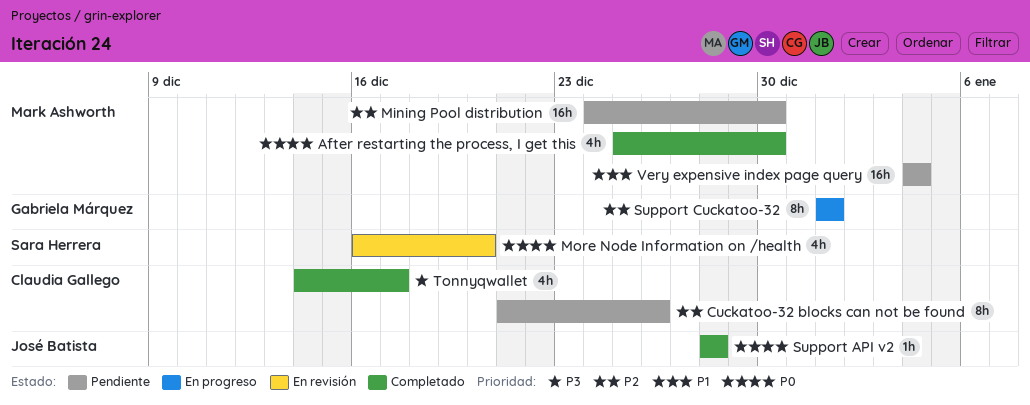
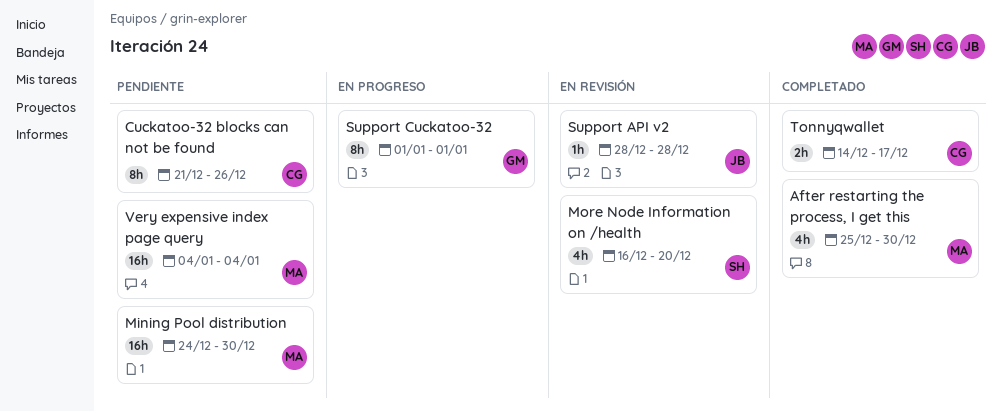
Support API v2, status: Completado -> En revisión
Tonnyqwallet, estimate: 4h -> 2h

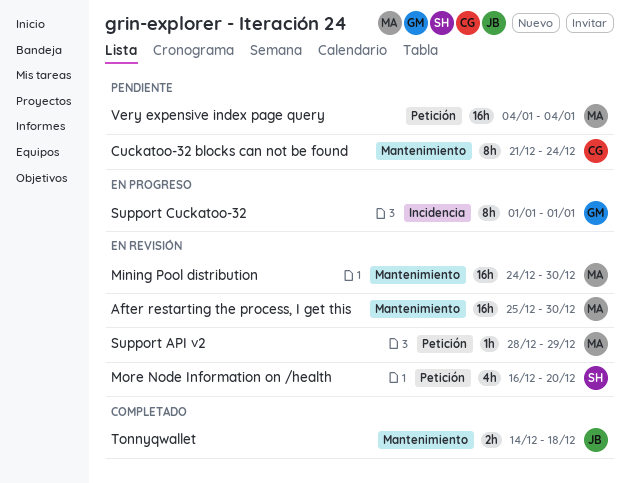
After restarting the process, I get this, status: Completado -> En revisión
After restarting the process, I get this, estimate: 4h -> 16h
Cuckatoo-32 blocks can not be found, due: Dec 26 -> Dec 24
Mining Pool distribution, status: Pendiente -> En revisión
Support API v2, owner: JB -> MA
Support API v2, due: Dec 28 -> Dec 29
Tonnyqwallet, owner: CG -> JB
Tonnyqwallet, due: Dec 17 -> Dec 18

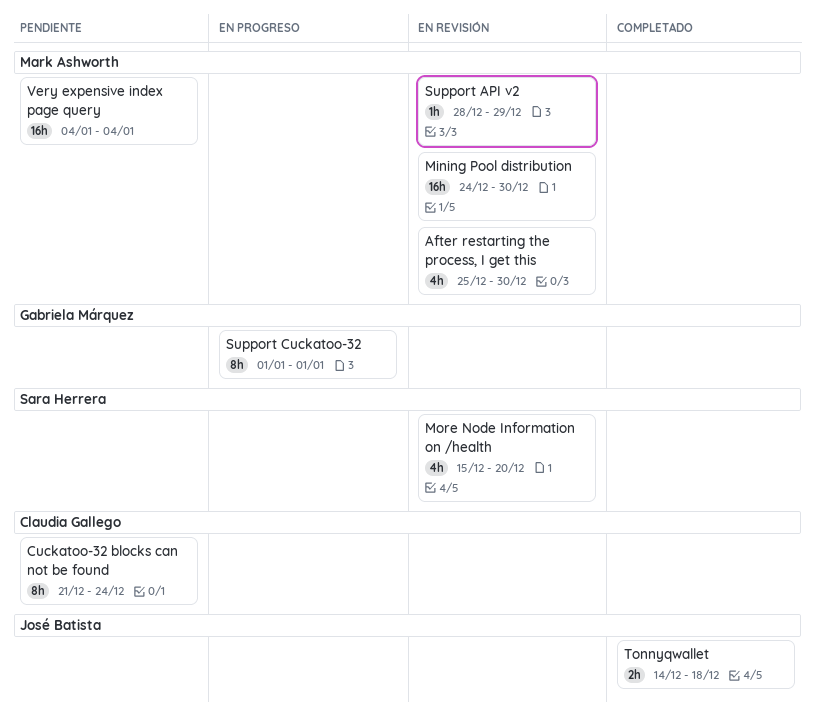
After restarting the process, I get this, estimate: 16h -> 4h
More Node Information on /health, start: Dec 16 -> Dec 15

